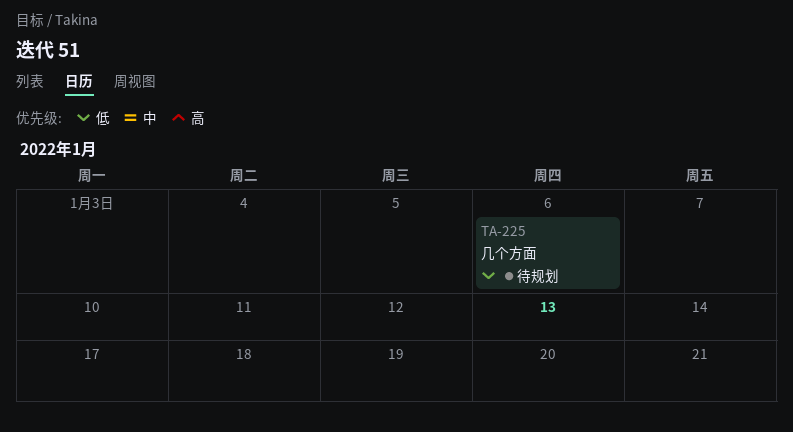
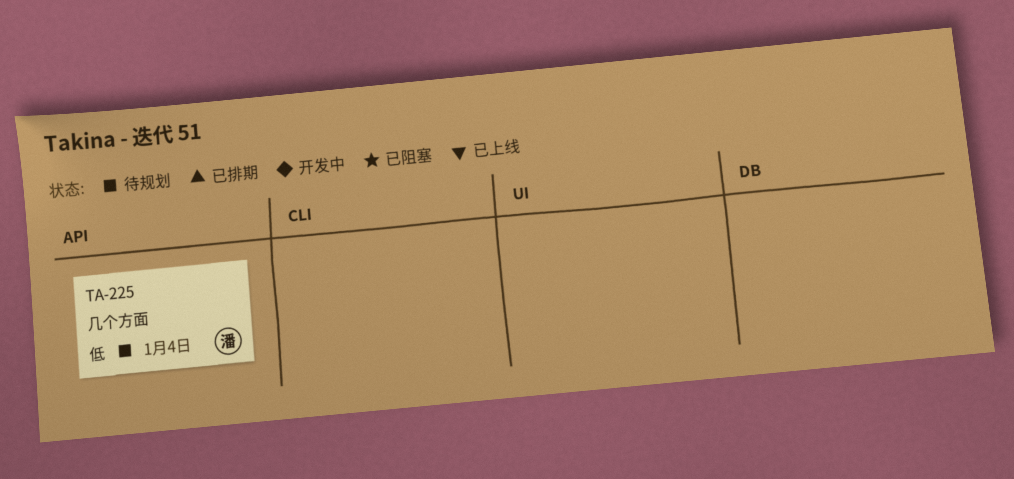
TA-225, due: Jan 6 -> Jan 4

